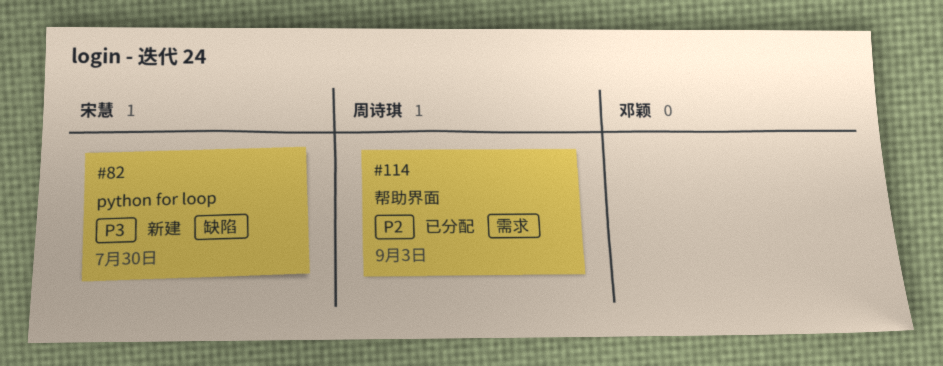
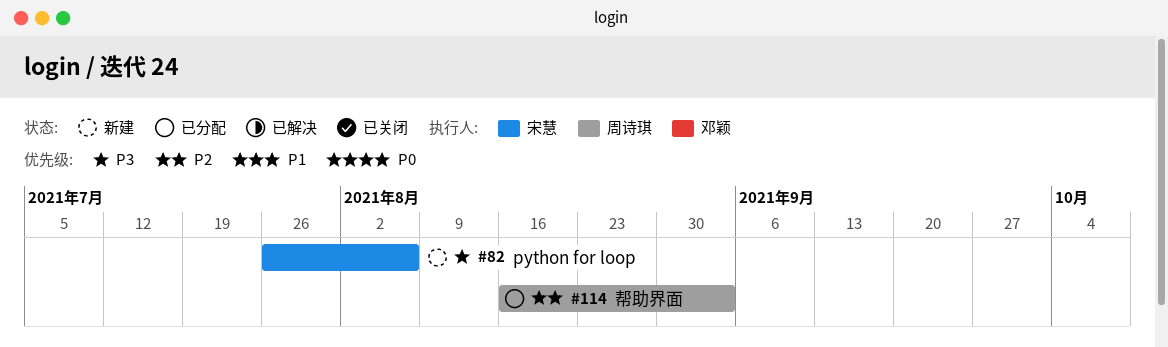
#82, due: Jul 30 -> Aug 6

